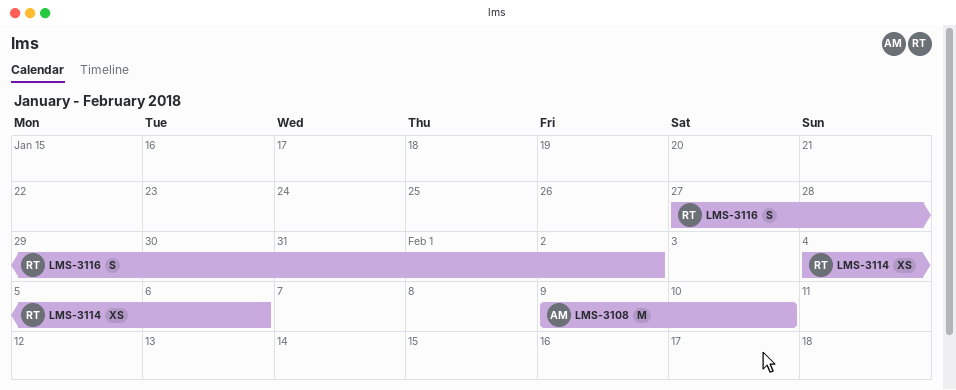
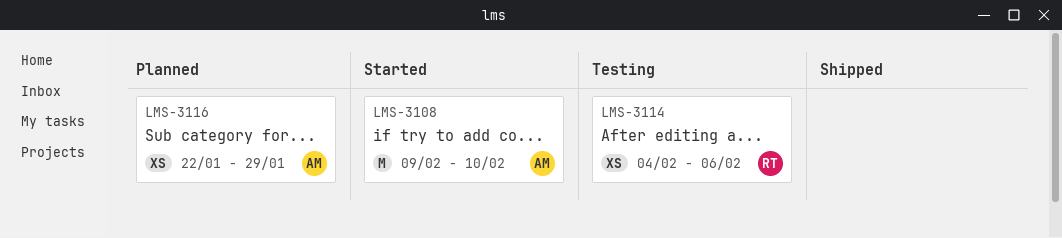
LMS-3116, owner: RT -> AM
LMS-3116, estimate: S -> XS
LMS-3116, start: Jan 27 -> Jan 22
LMS-3116, due: Feb 2 -> Jan 29

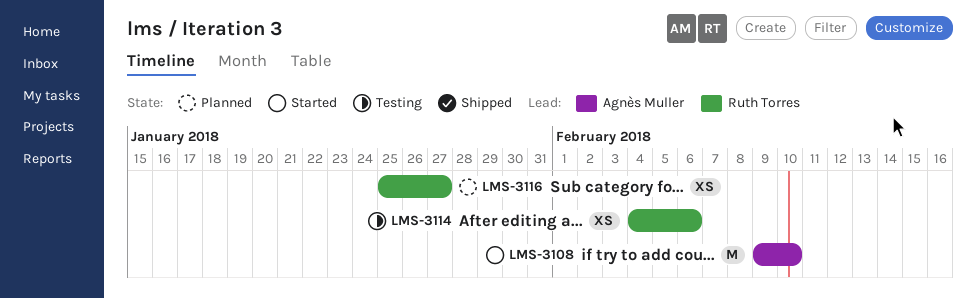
LMS-3116, owner: Agnès Muller -> Ruth Torres
LMS-3116, start: Jan 22 -> Jan 25
LMS-3116, due: Jan 29 -> Jan 27

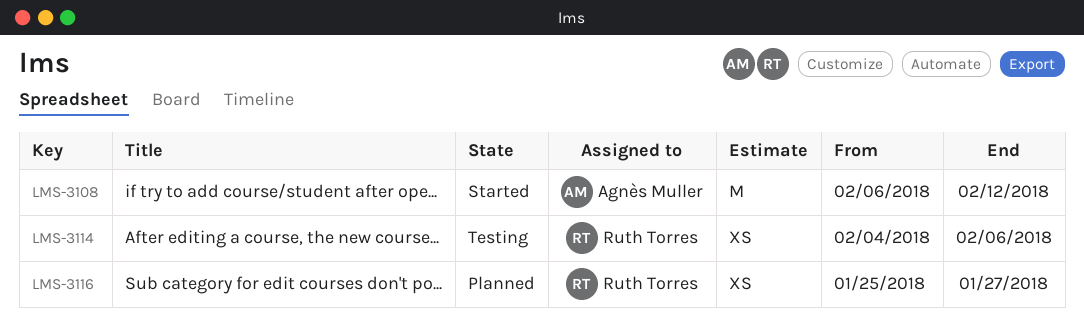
LMS-3108, start: Feb 9 -> Feb 6
LMS-3108, due: Feb 10 -> Feb 12

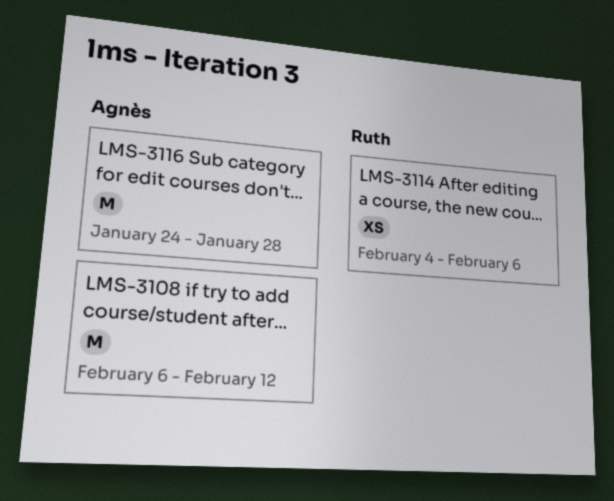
LMS-3116, owner: Ruth Torres -> Agnès Muller
LMS-3116, estimate: XS -> M
LMS-3116, start: Jan 25 -> Jan 24
LMS-3116, due: Jan 27 -> Jan 28

